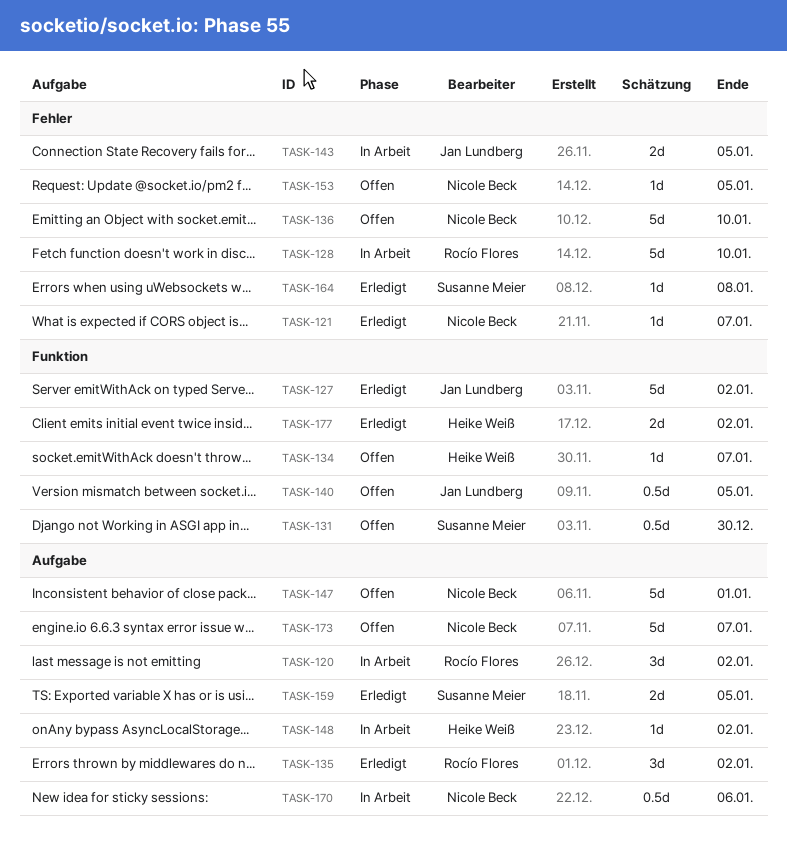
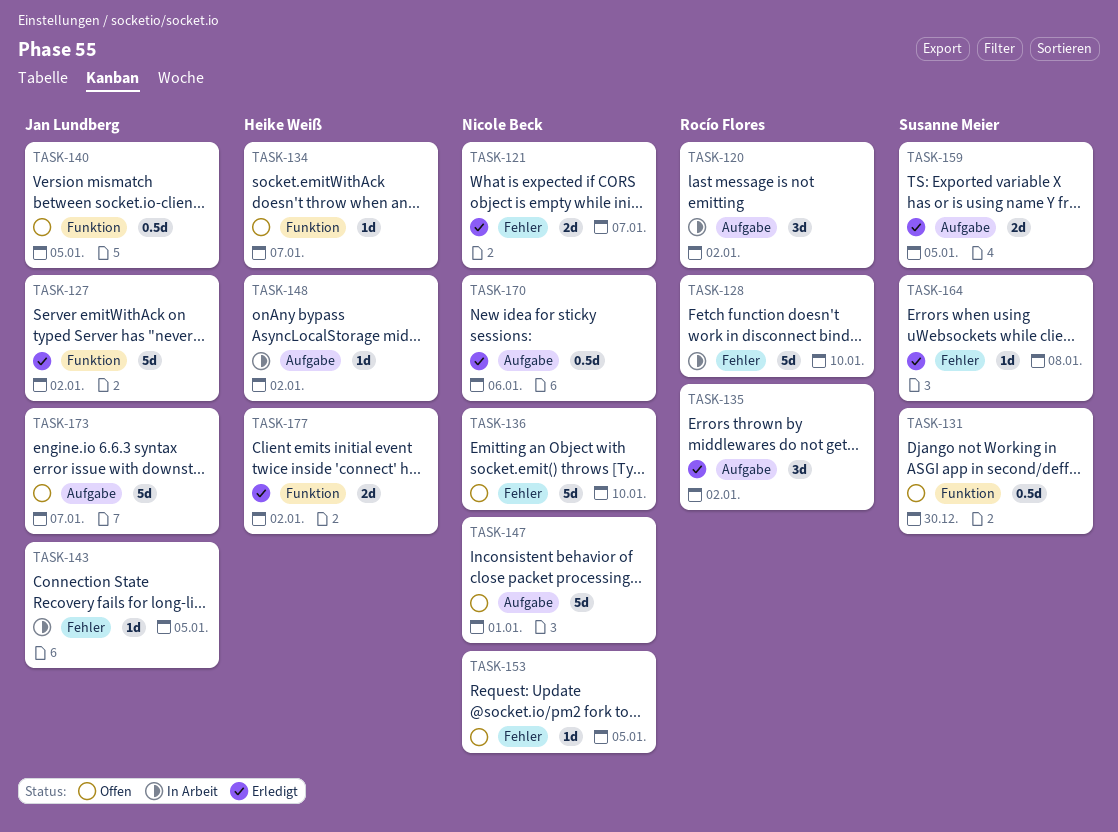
TASK-121, estimate: 1d -> 2d
TASK-143, estimate: 2d -> 1d
TASK-170, status: In Arbeit -> Erledigt
TASK-173, owner: Nicole Beck -> Jan Lundberg

